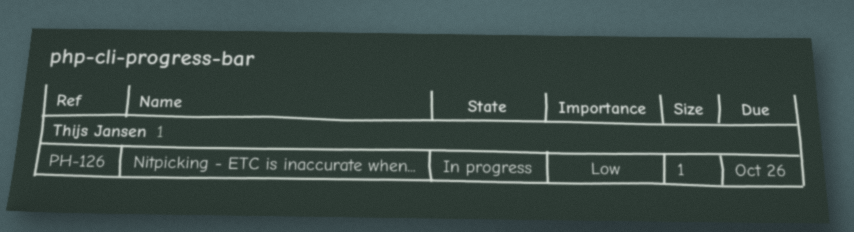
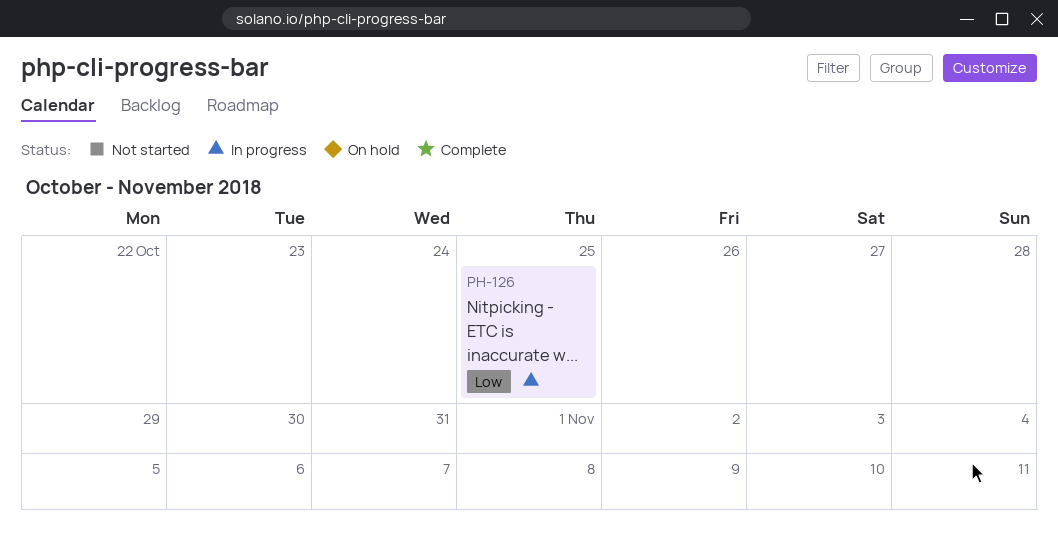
PH-126, due: Oct 26 -> Oct 25

